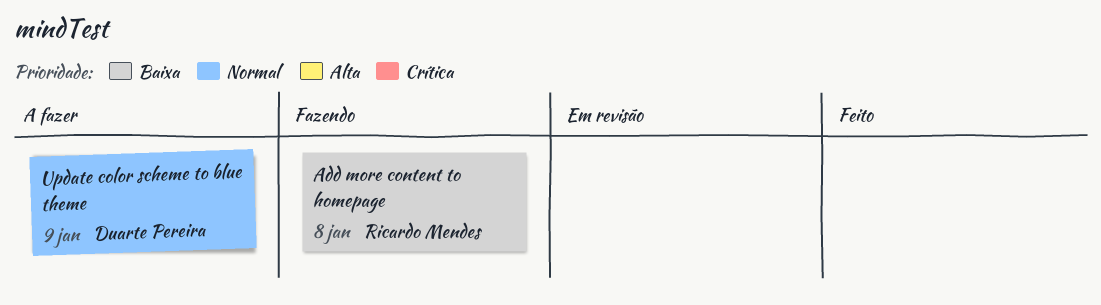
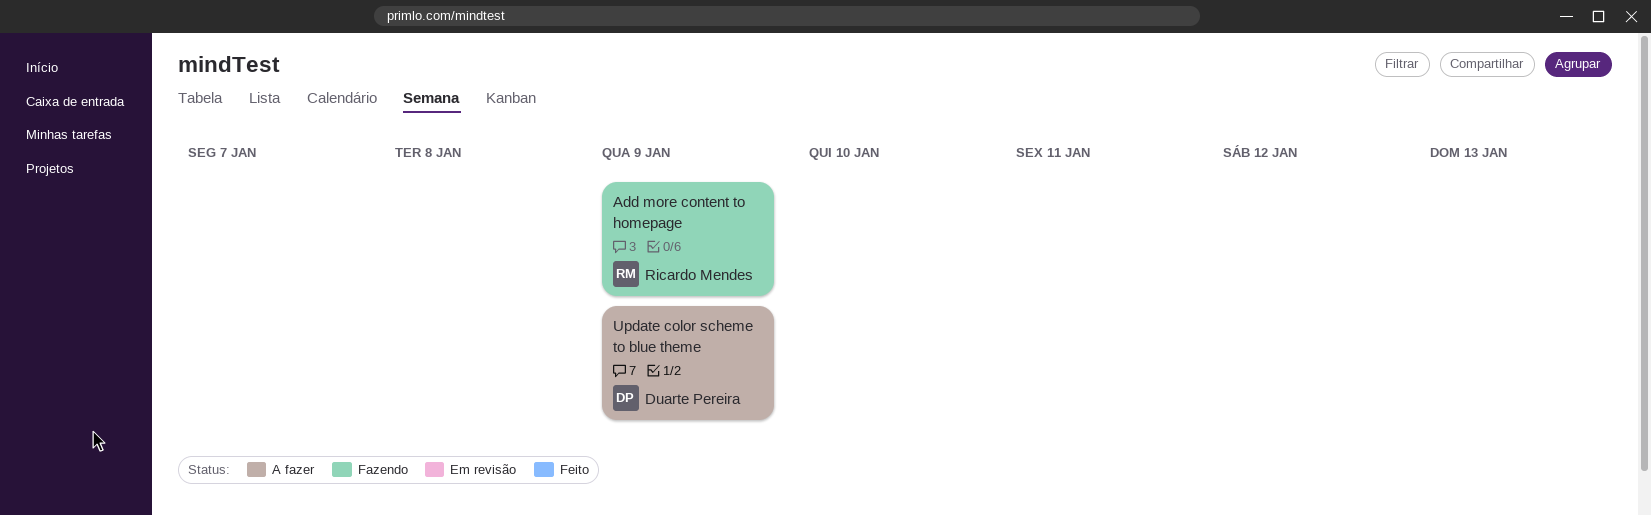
Add more content to homepage, due: Jan 8 -> Jan 9

